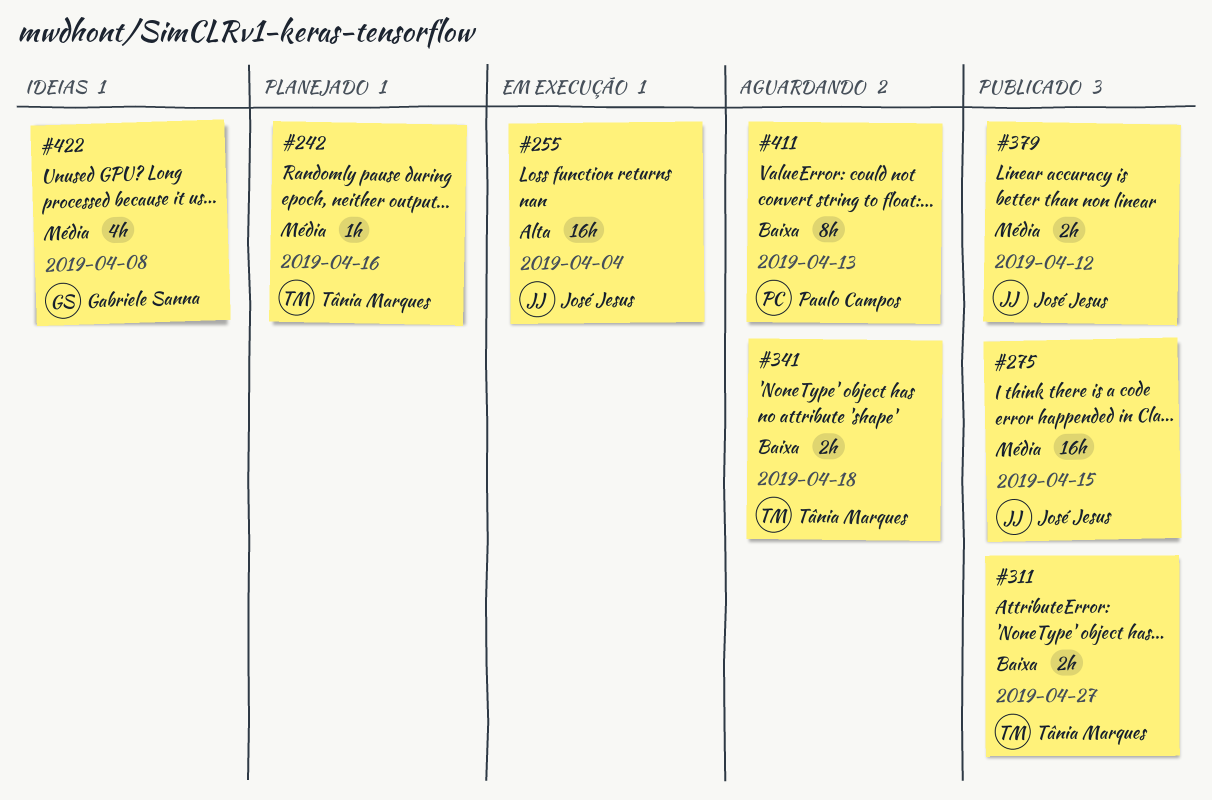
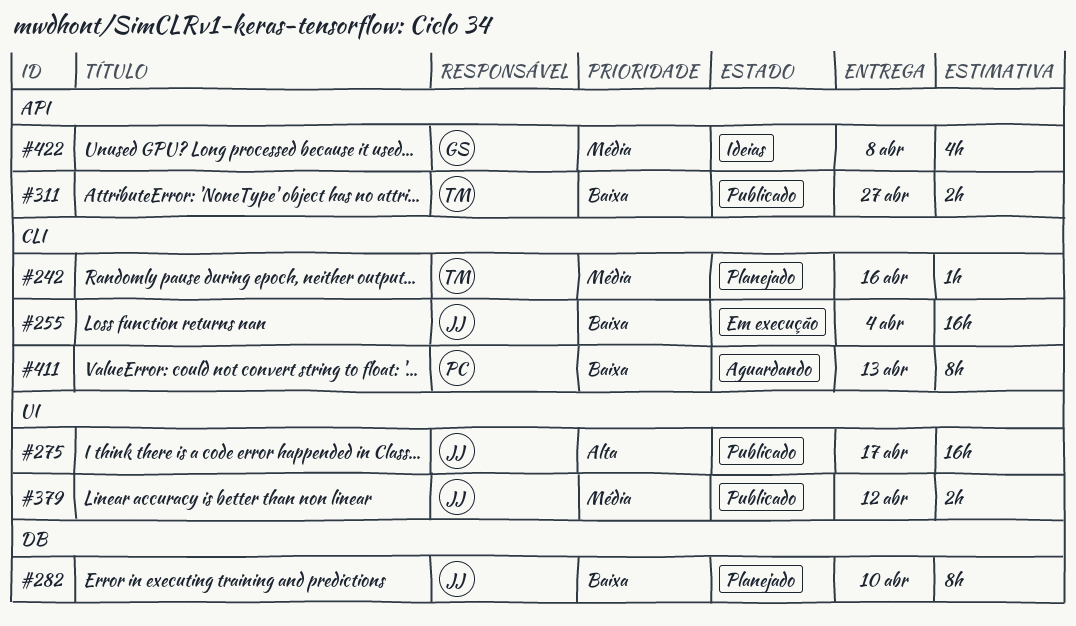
#255, priority: Alta -> Baixa
#275, priority: Média -> Alta
#275, due: Apr 15 -> Apr 17
#282: none -> present
#341: present -> none

